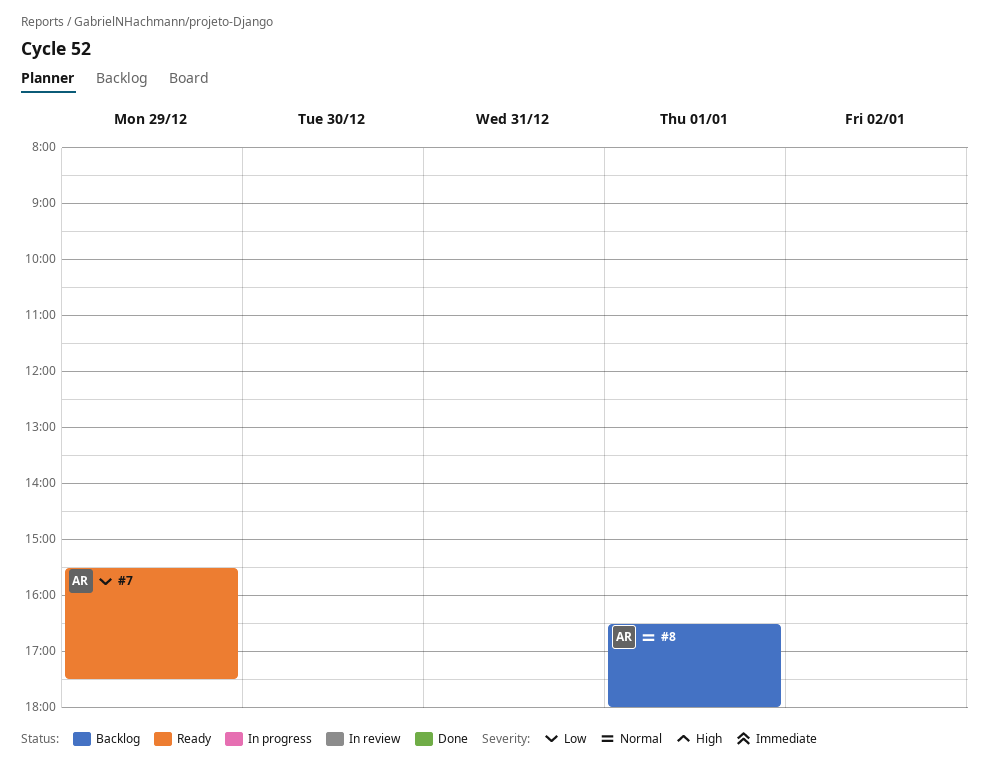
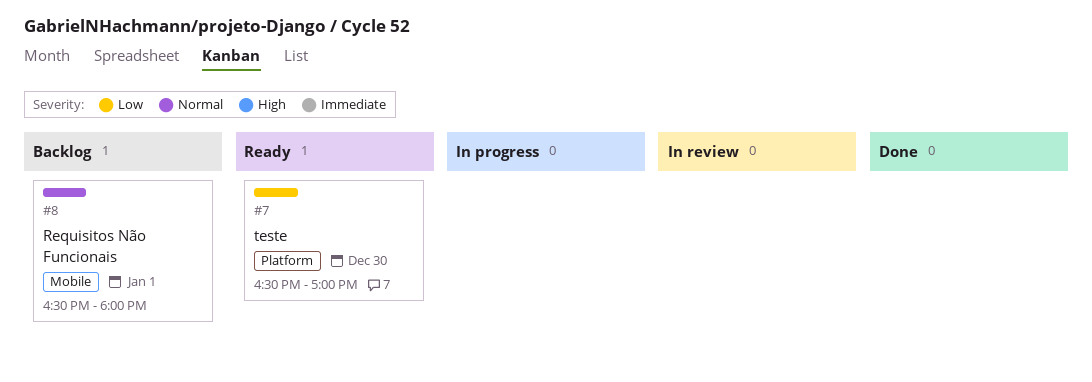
#7, day: Dec 29 -> Dec 30
#7, begins: 15:30 -> 16:30
#7, ends: 17:30 -> 17:00

